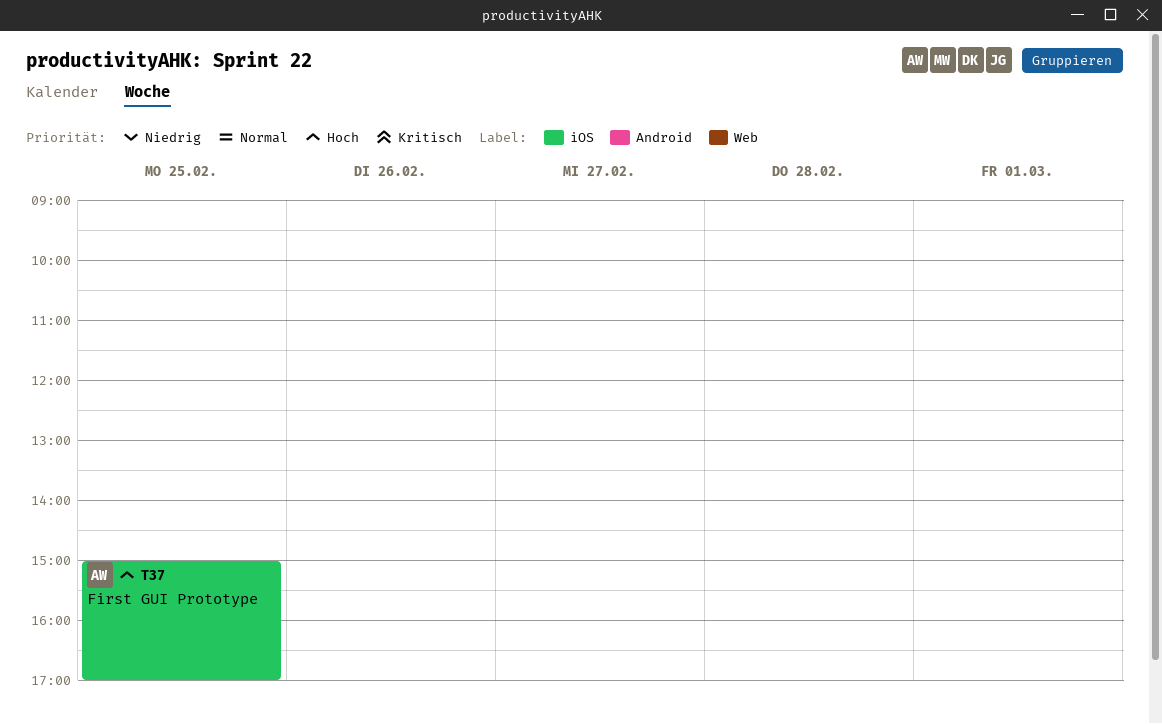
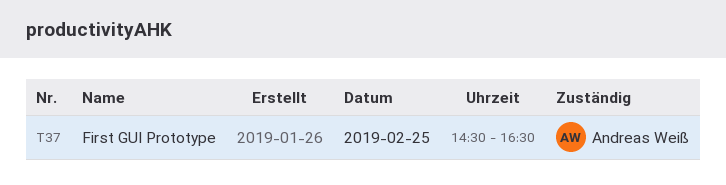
T37, begins: 15:00 -> 14:30
T37, ends: 17:00 -> 16:30

